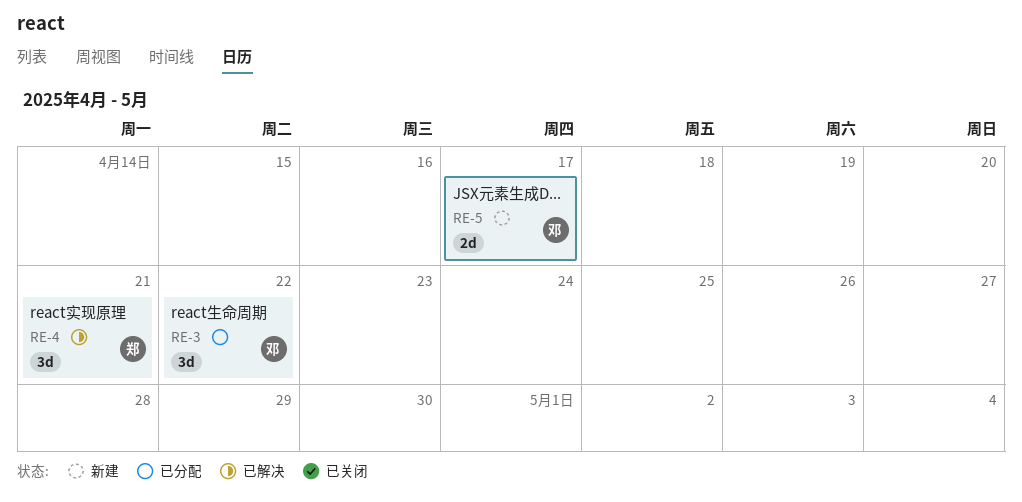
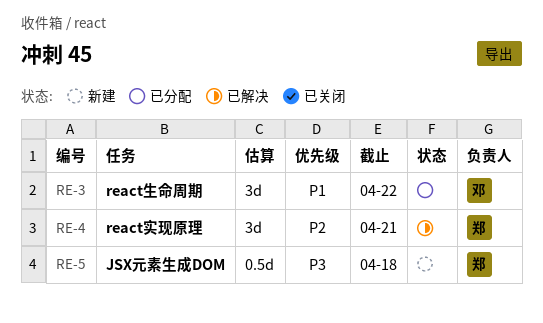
RE-5, owner: 邓 -> 郑
RE-5, estimate: 2d -> 0.5d
RE-5, due: Apr 17 -> Apr 18

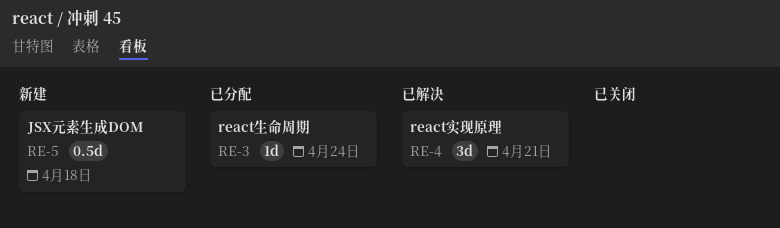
RE-3, estimate: 3d -> 1d
RE-3, due: Apr 22 -> Apr 24

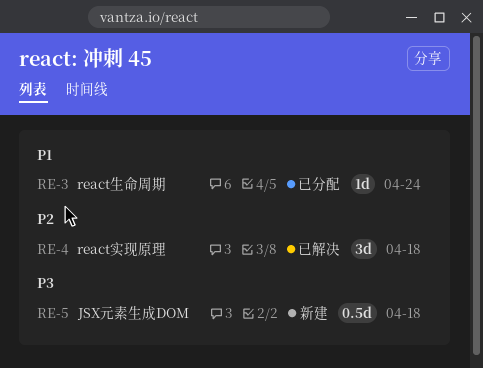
RE-4, due: Apr 21 -> Apr 18

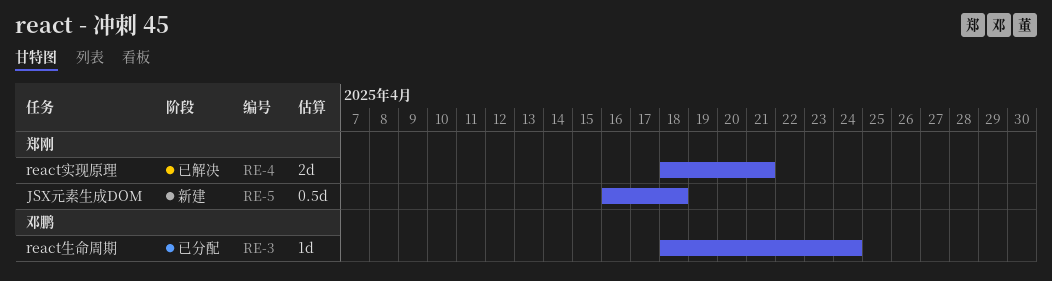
RE-4, estimate: 3d -> 2d
RE-4, due: Apr 18 -> Apr 21

